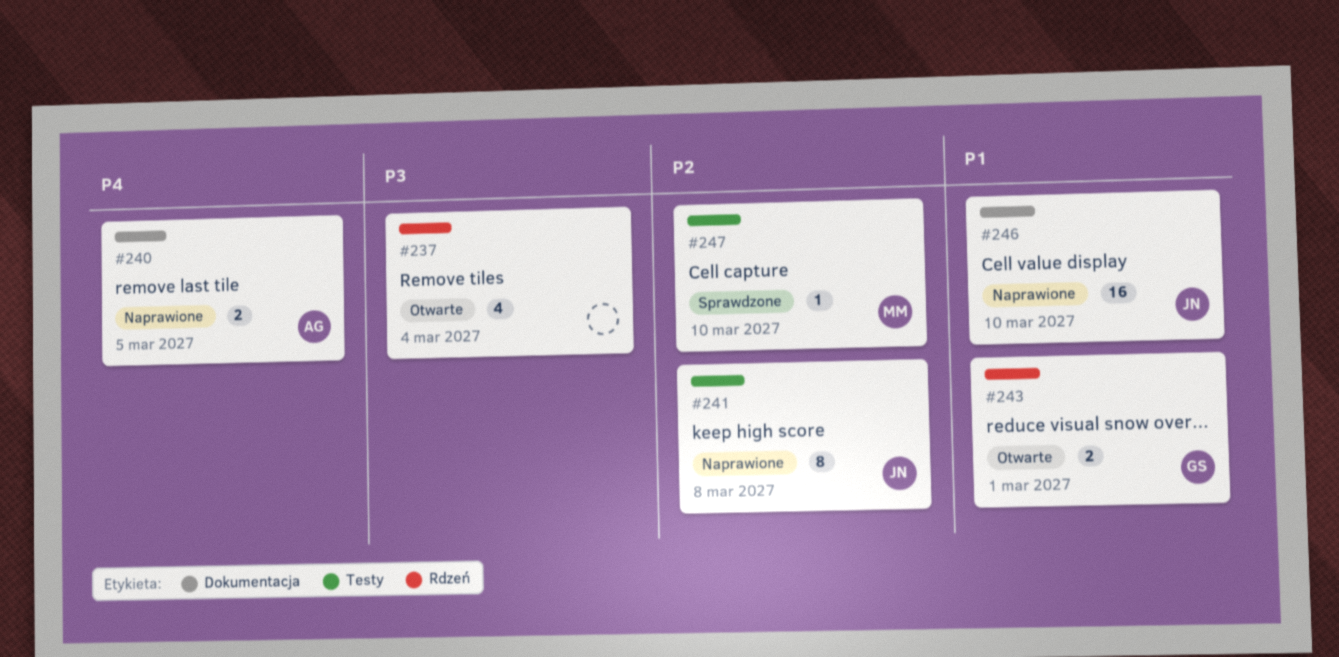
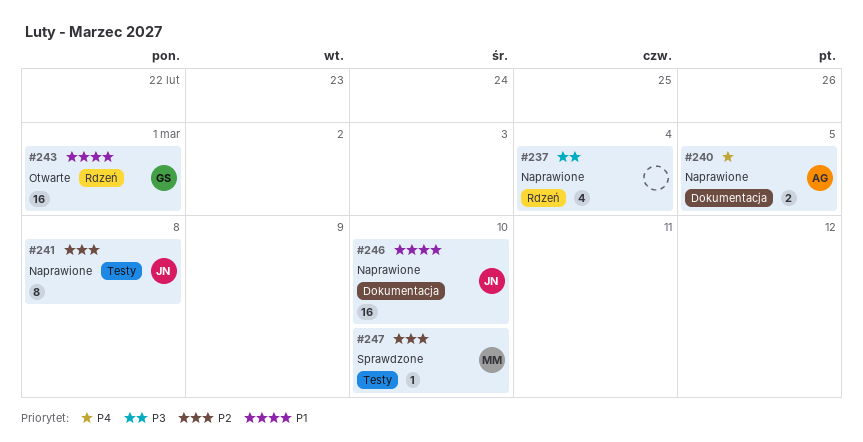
#237, status: Otwarte -> Naprawione
#243, estimate: 2 -> 16

